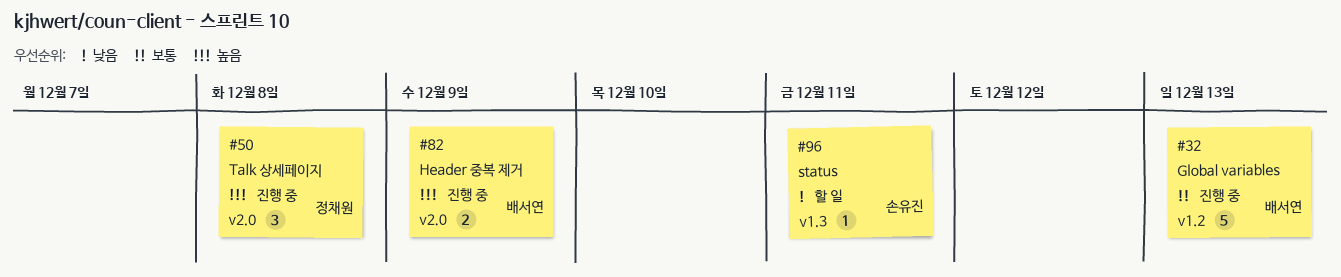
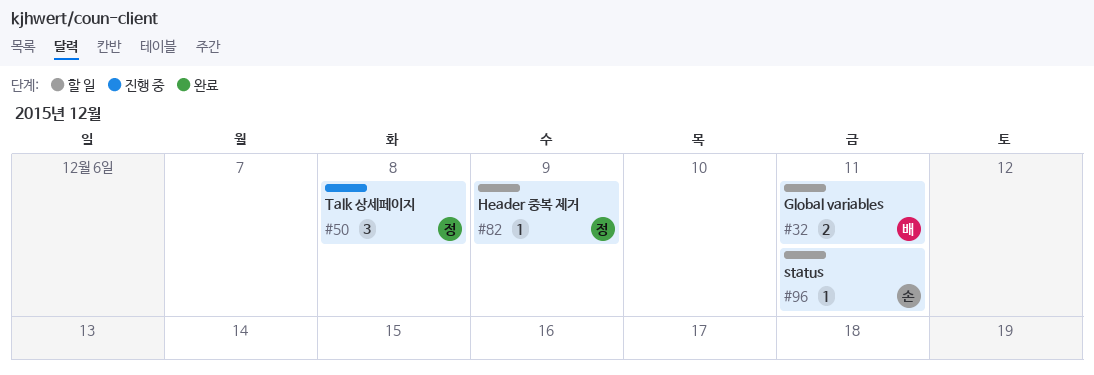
#32, status: 진행 중 -> 할 일
#32, estimate: 5 -> 2
#32, due: Dec 13 -> Dec 11
#82, status: 진행 중 -> 할 일
#82, owner: 배서연 -> 정채원
#82, estimate: 2 -> 1

